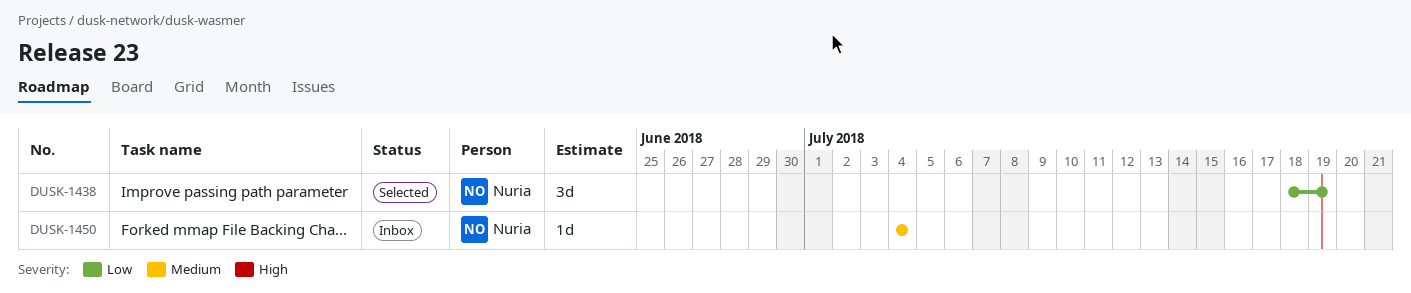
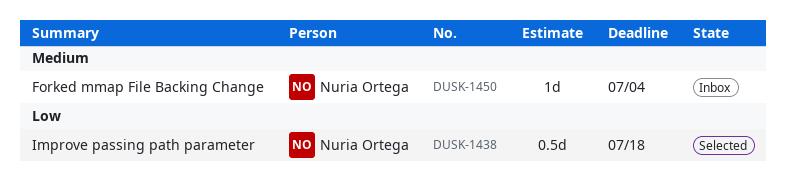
DUSK-1438, estimate: 3d -> 0.5d
DUSK-1438, due: Jul 19 -> Jul 18

